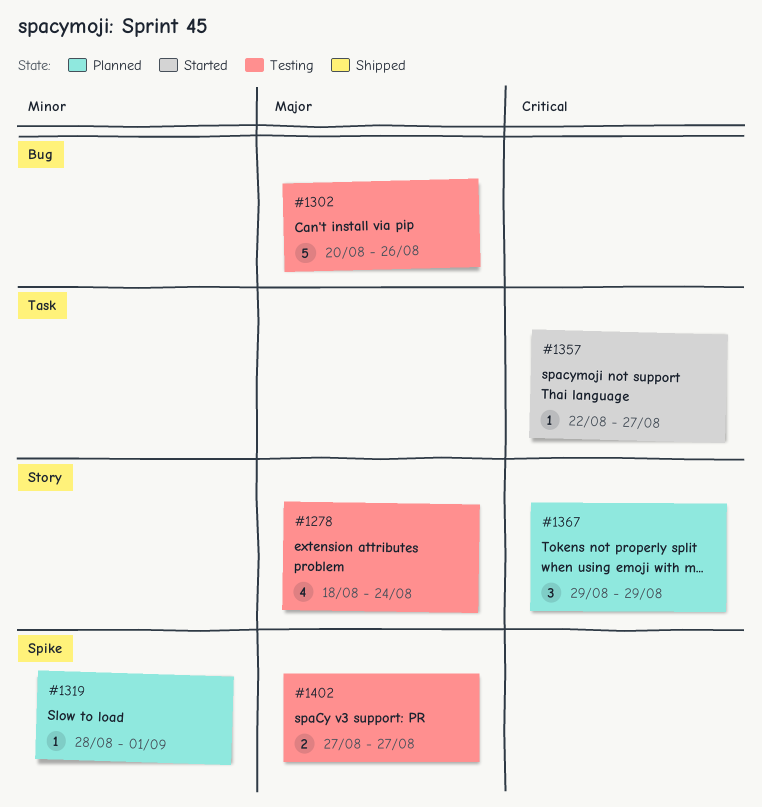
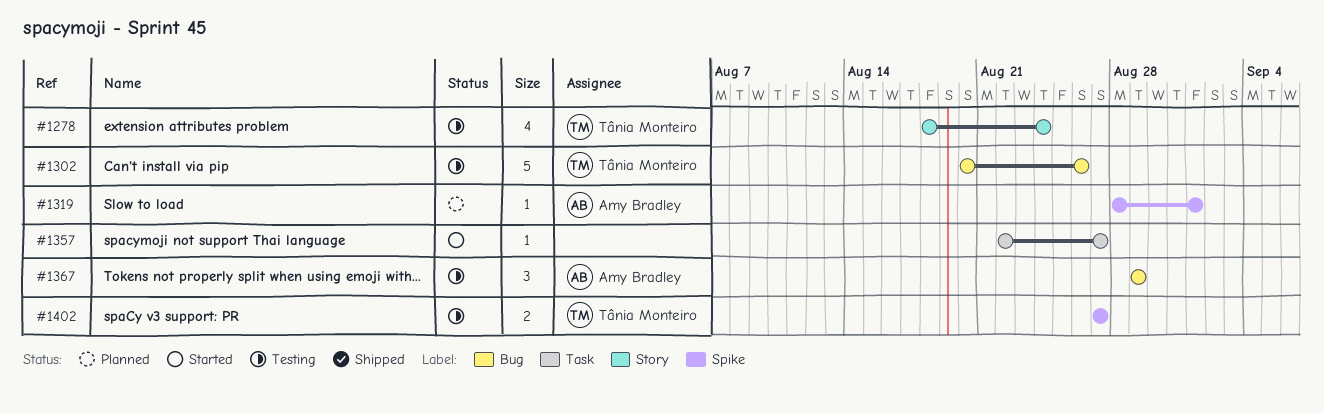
#1367, status: Planned -> Testing
#1367, label: Story -> Bug

